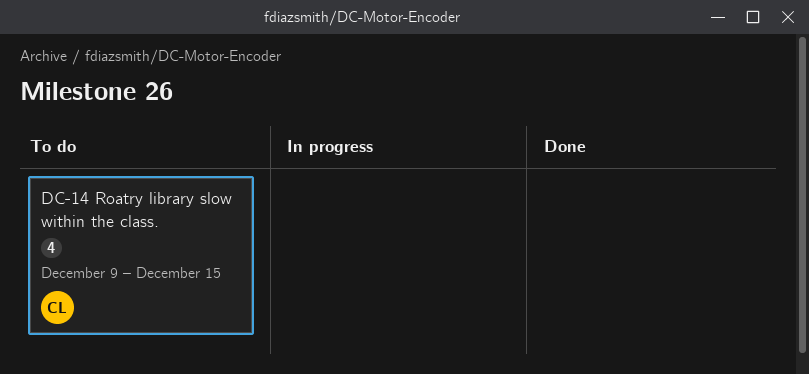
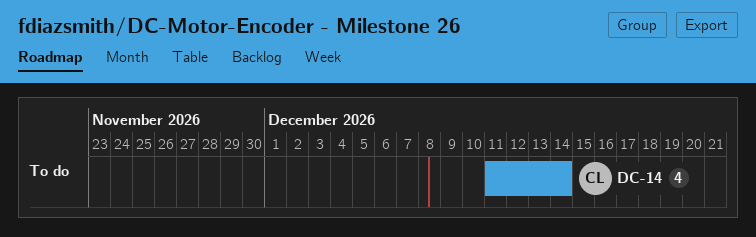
DC-14, start: Dec 9 -> Dec 11
DC-14, due: Dec 15 -> Dec 14

